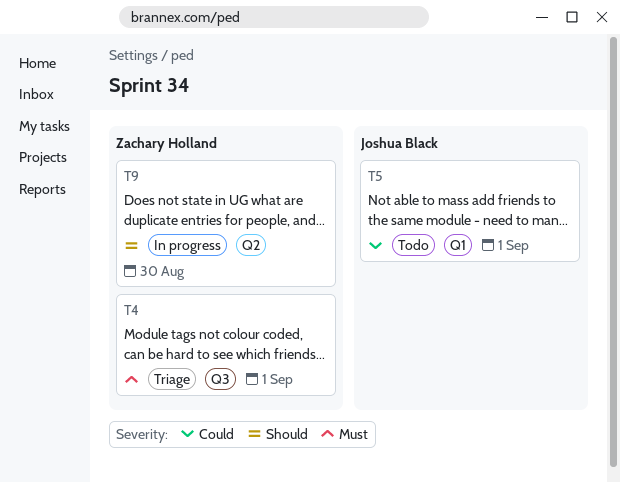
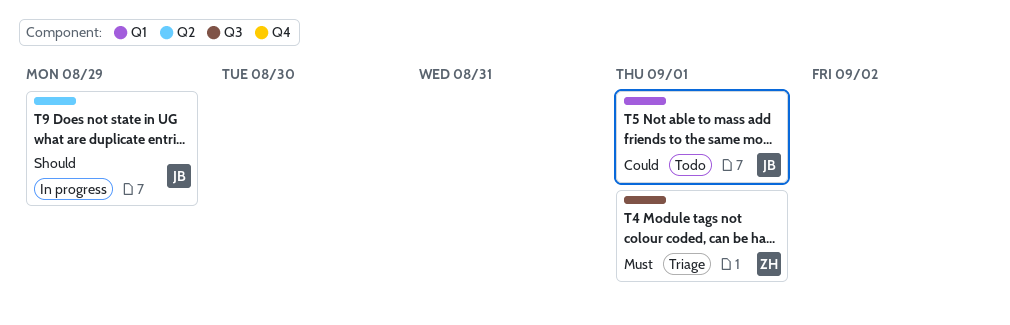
T9, owner: Zachary Holland -> Joshua Black
T9, due: Aug 30 -> Aug 29

